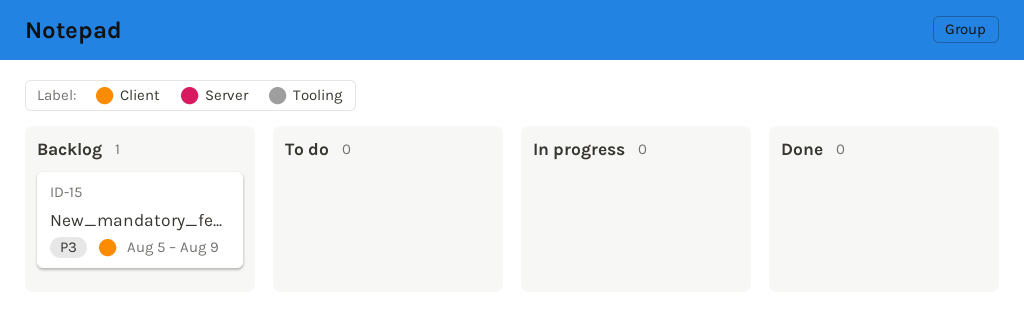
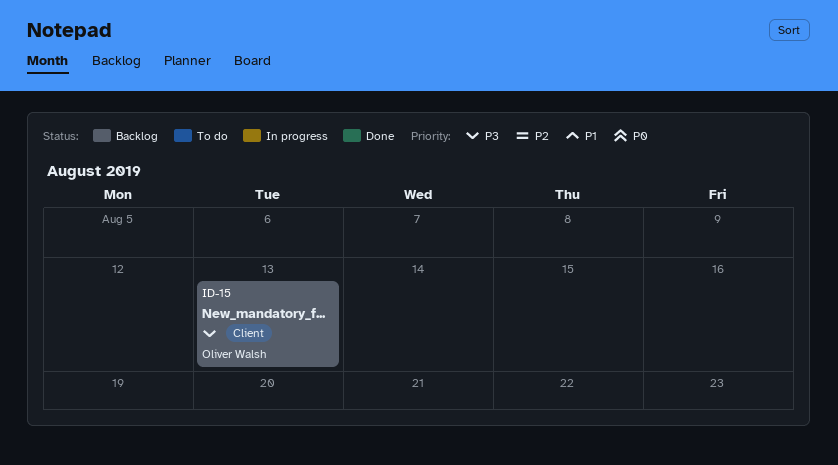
ID-15, due: Aug 9 -> Aug 13

